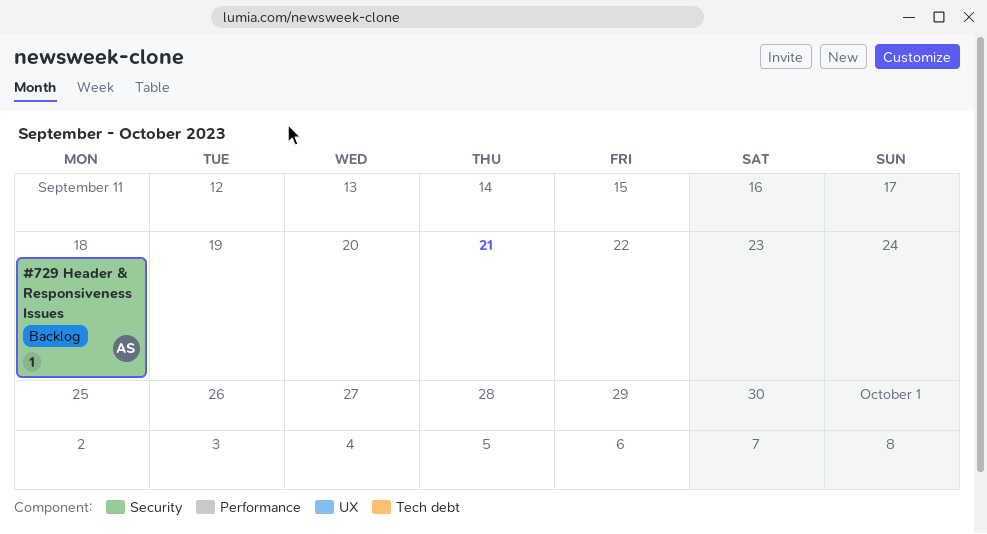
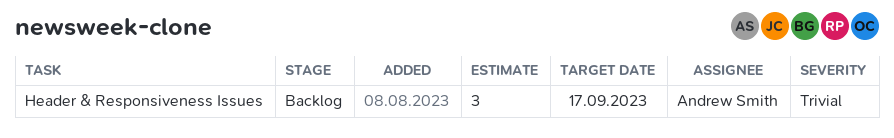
Header & Responsiveness Issues, estimate: 1 -> 3
Header & Responsiveness Issues, due: Sep 18 -> Sep 17

